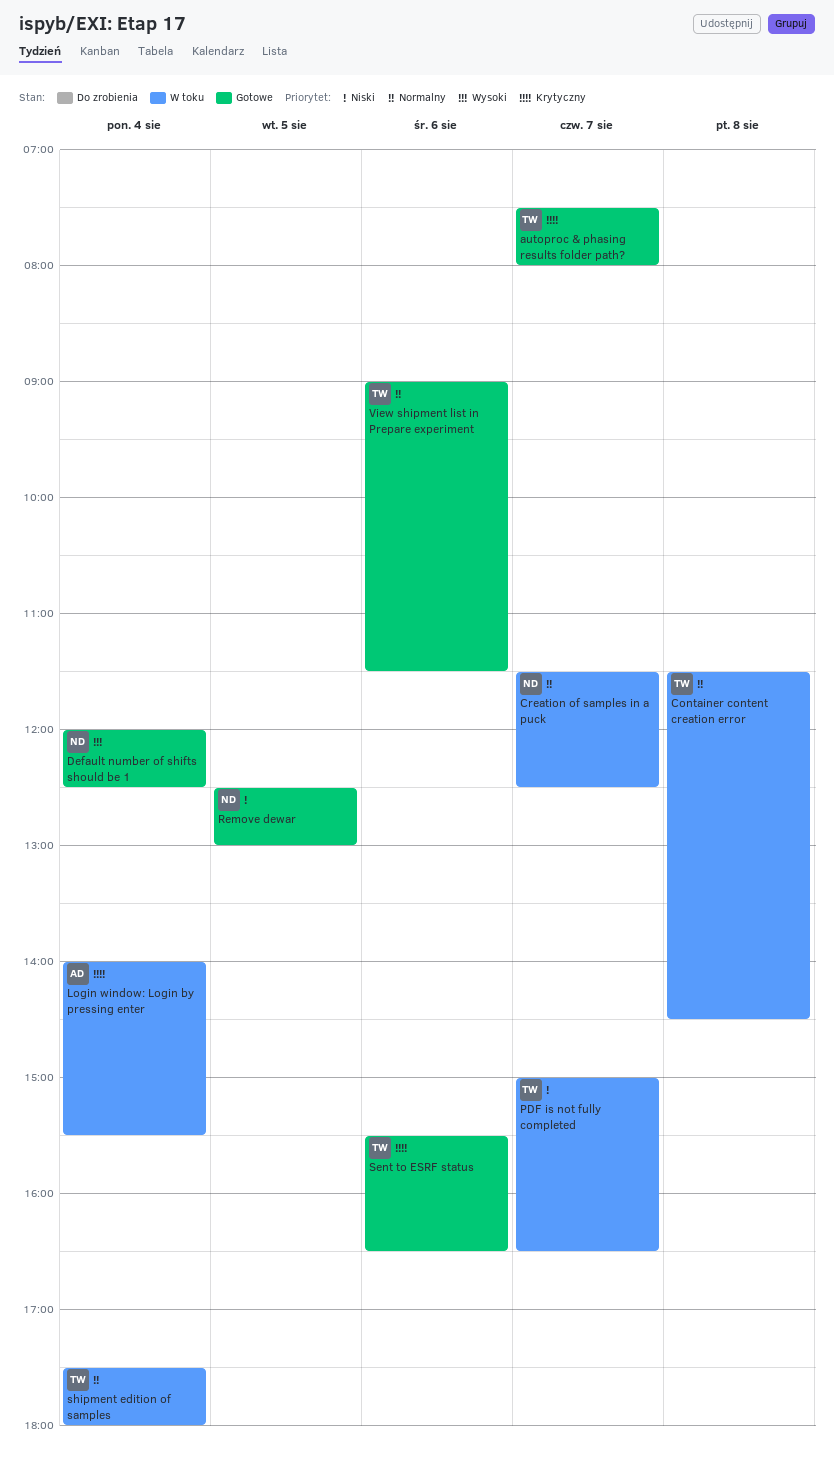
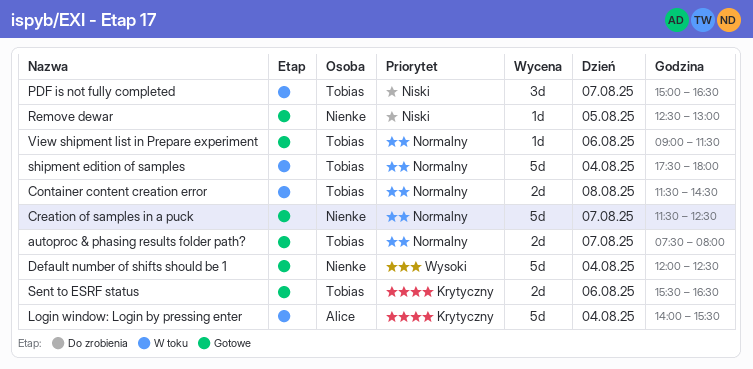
autoproc & phasing results folder path?, priority: Krytyczny -> Normalny
Creation of samples in a puck, status: W toku -> Gotowe

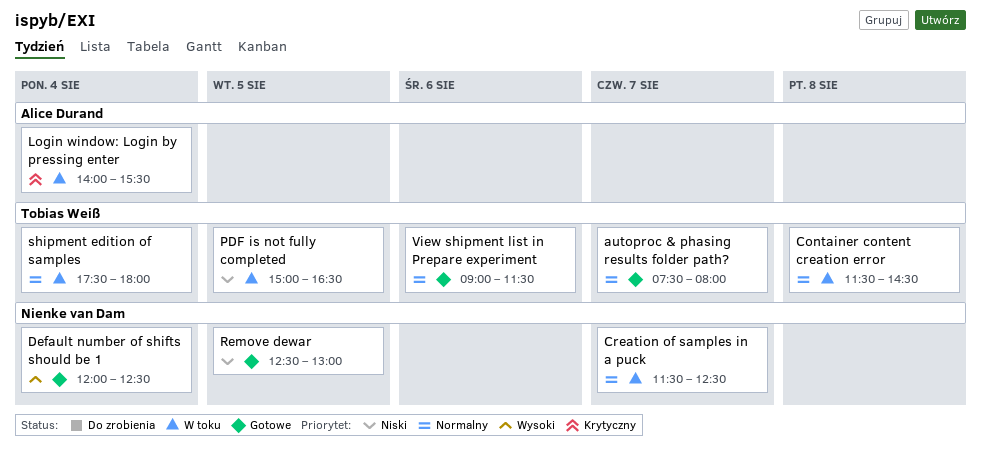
Creation of samples in a puck, status: Gotowe -> W toku
PDF is not fully completed, day: Aug 7 -> Aug 5
Sent to ESRF status: present -> none

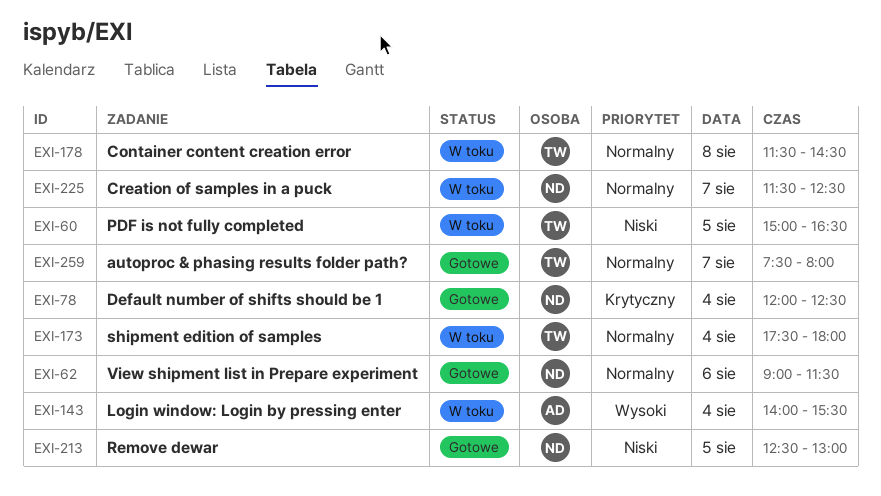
Default number of shifts should be 1, priority: Wysoki -> Krytyczny
Login window: Login by pressing enter, priority: Krytyczny -> Wysoki
View shipment list in Prepare experiment, owner: Tobias Weiß -> Nienke van Dam

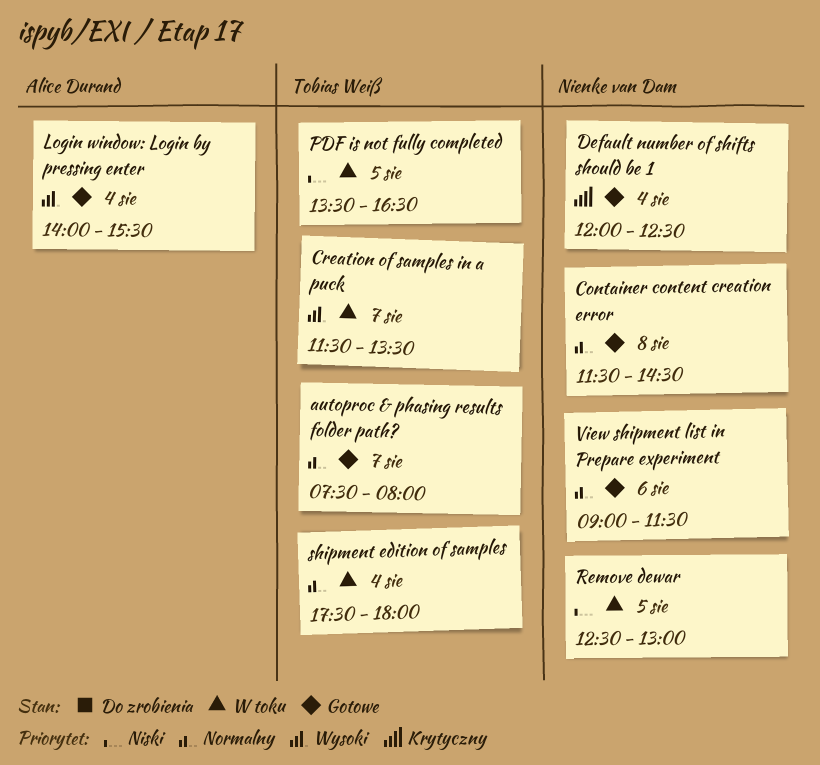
Container content creation error, status: W toku -> Gotowe
Container content creation error, owner: Tobias Weiß -> Nienke van Dam
Creation of samples in a puck, owner: Nienke van Dam -> Tobias Weiß
Creation of samples in a puck, priority: Normalny -> Wysoki
Creation of samples in a puck, ends: 12:30 -> 13:30
Login window: Login by pressing enter, status: W toku -> Gotowe
PDF is not fully completed, begins: 15:00 -> 13:30
Remove dewar, status: Gotowe -> W toku

